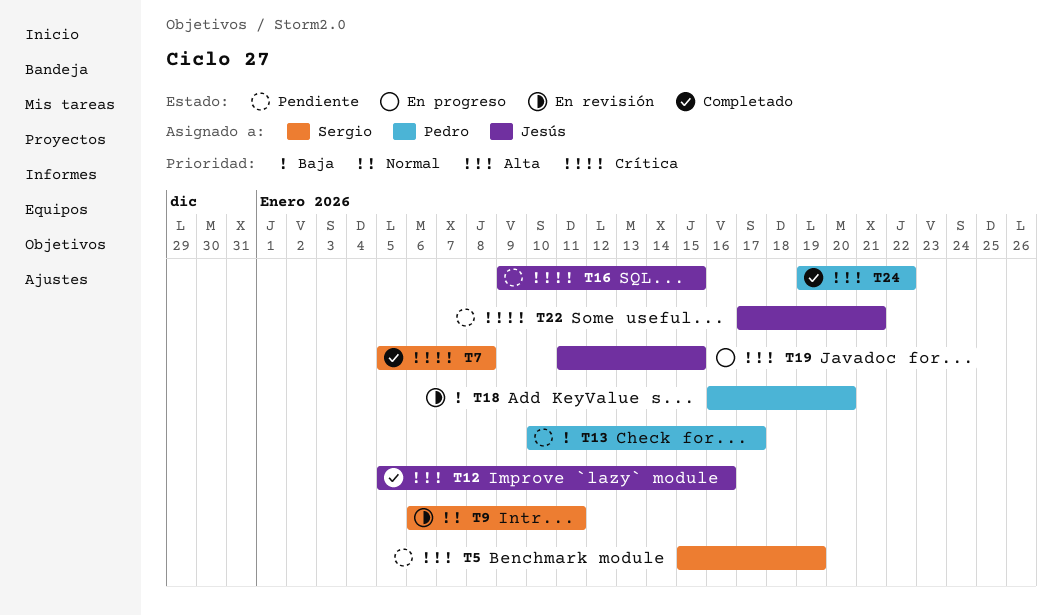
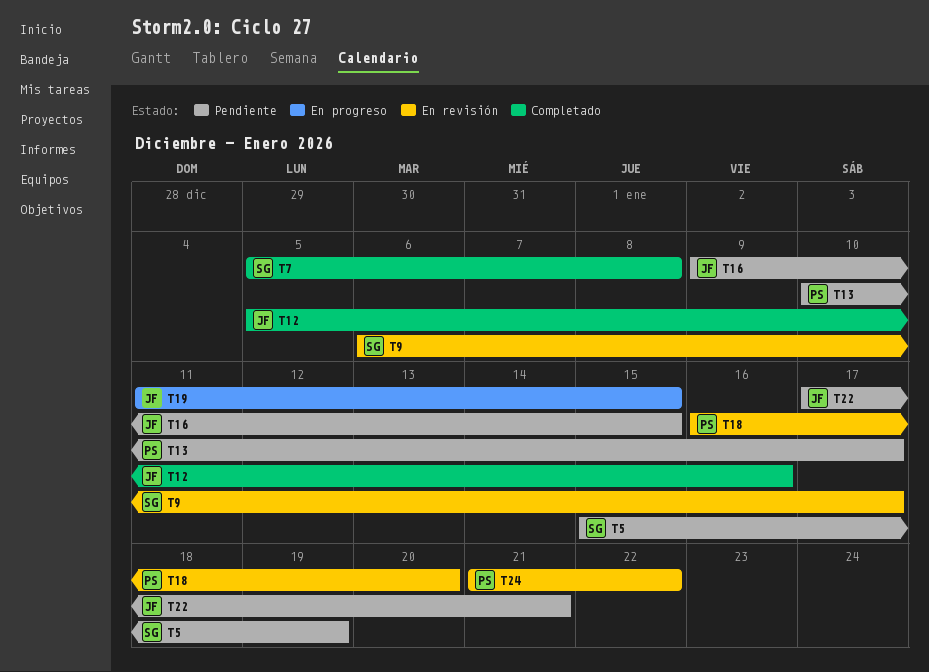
T9, due: Jan 11 -> Jan 17
T24, status: Completado -> En revisión
T24, start: Jan 19 -> Jan 21

